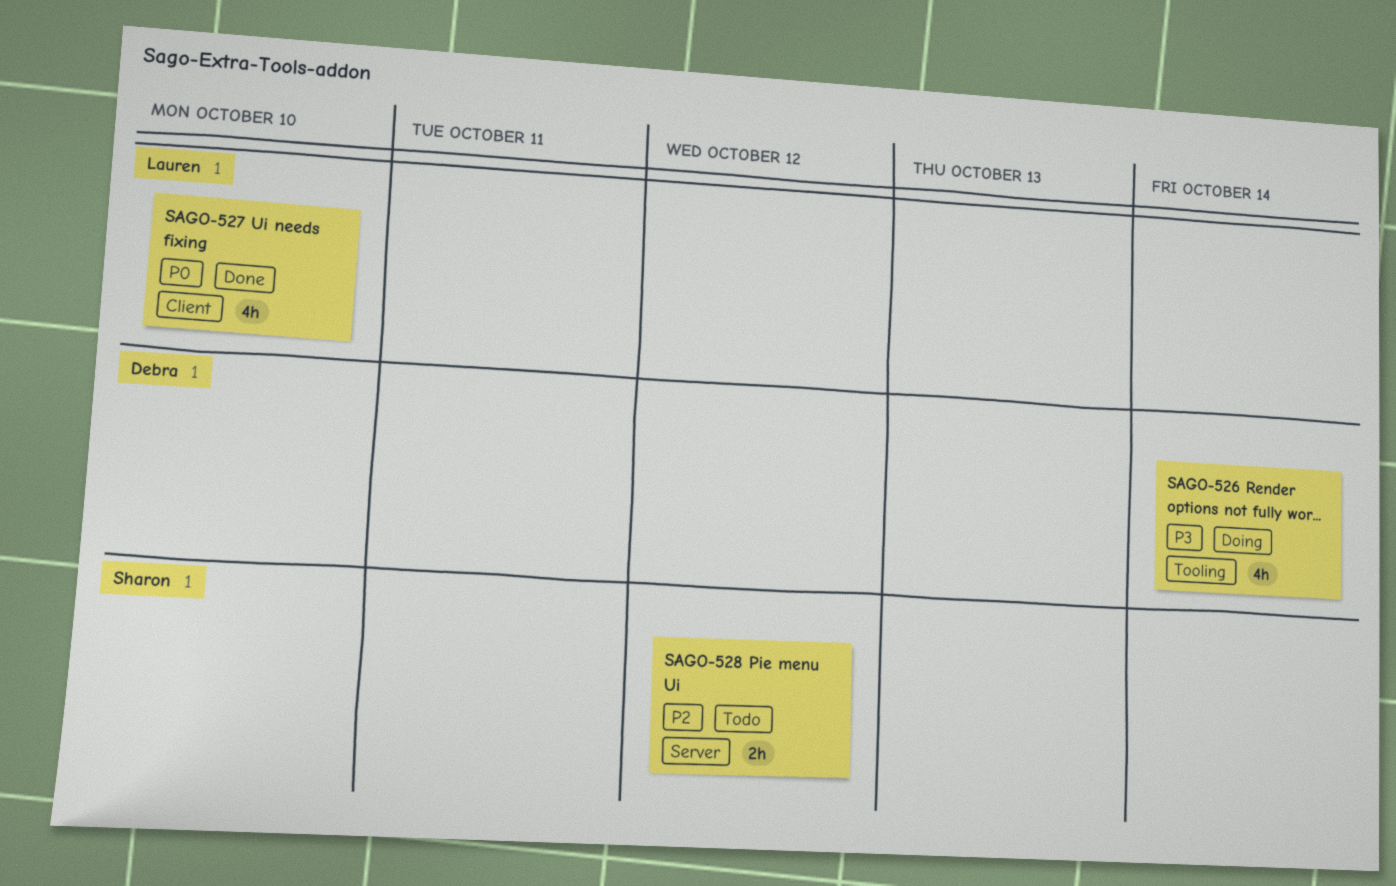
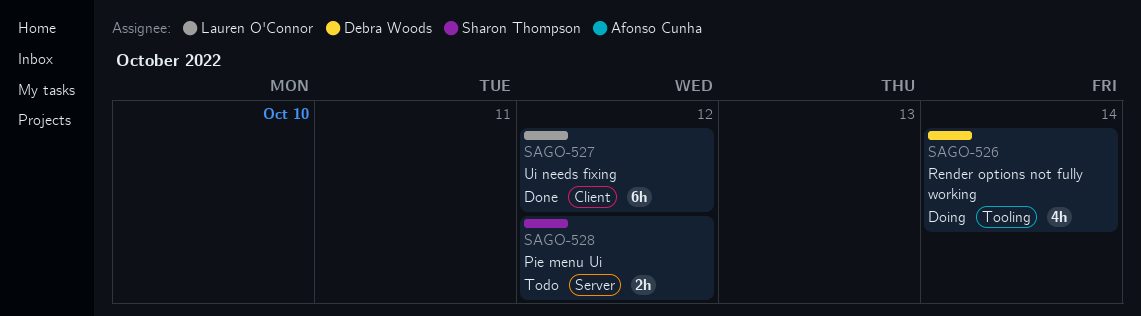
SAGO-527, estimate: 4h -> 6h
SAGO-527, due: Oct 10 -> Oct 12

